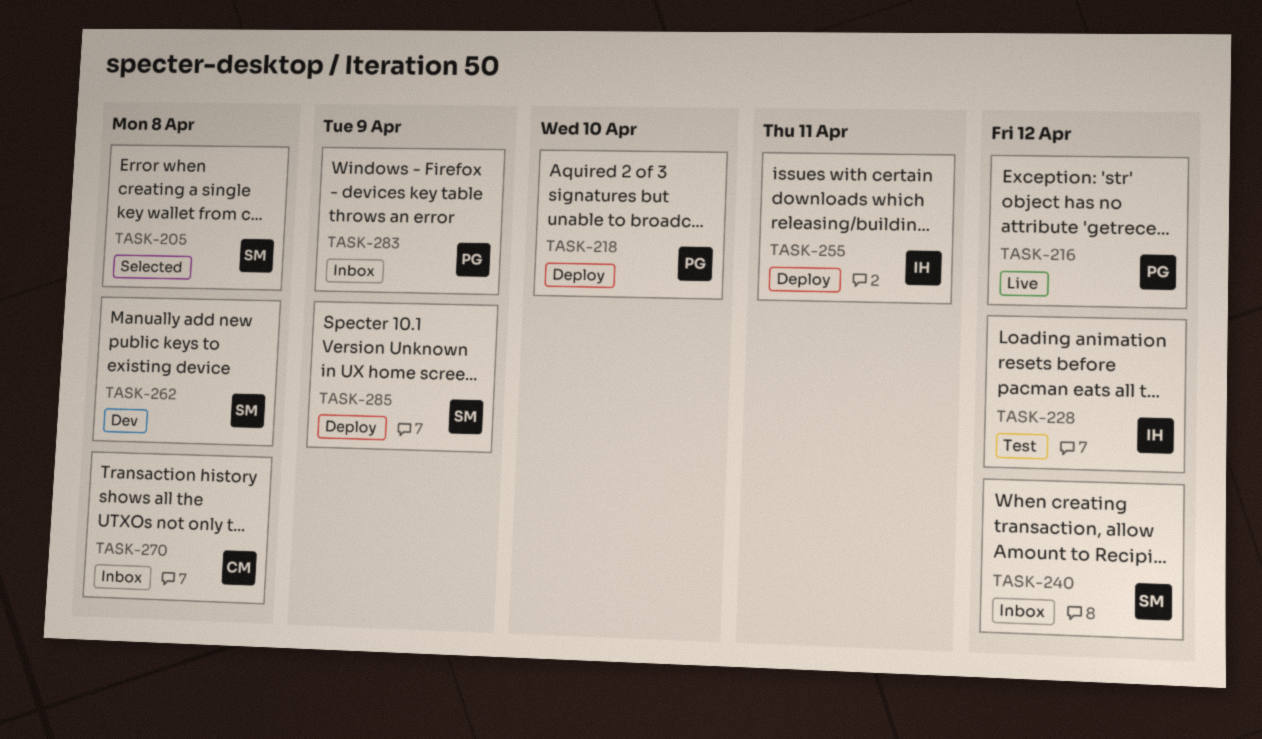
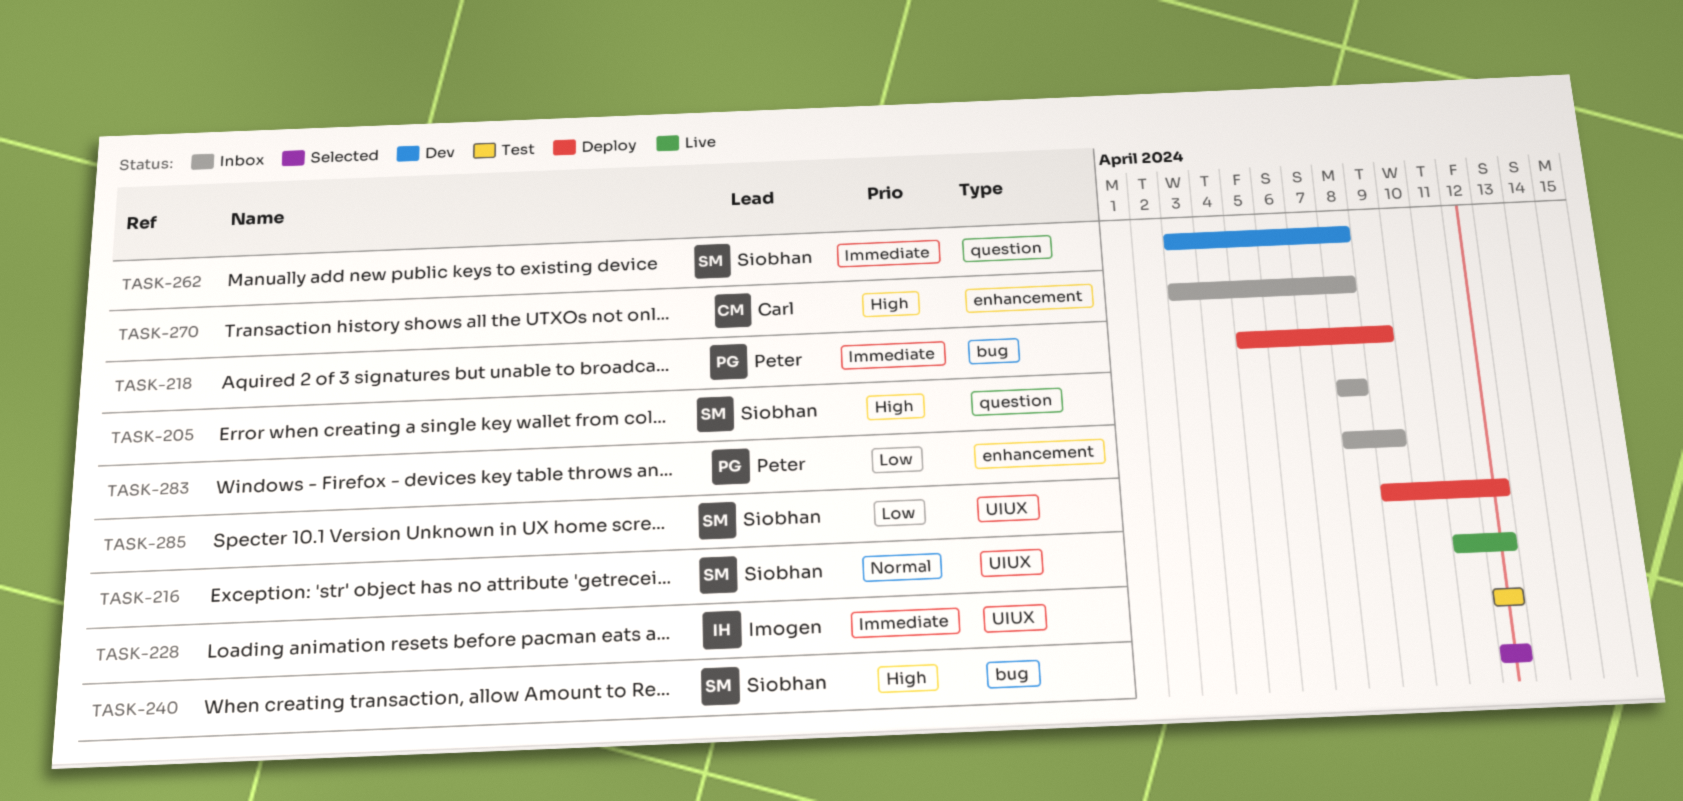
TASK-205, status: Selected -> Inbox
TASK-216, owner: Peter -> Siobhan
TASK-218, due: Apr 10 -> Apr 9
TASK-240, status: Inbox -> Selected
TASK-255: present -> none
TASK-285, due: Apr 9 -> Apr 12

